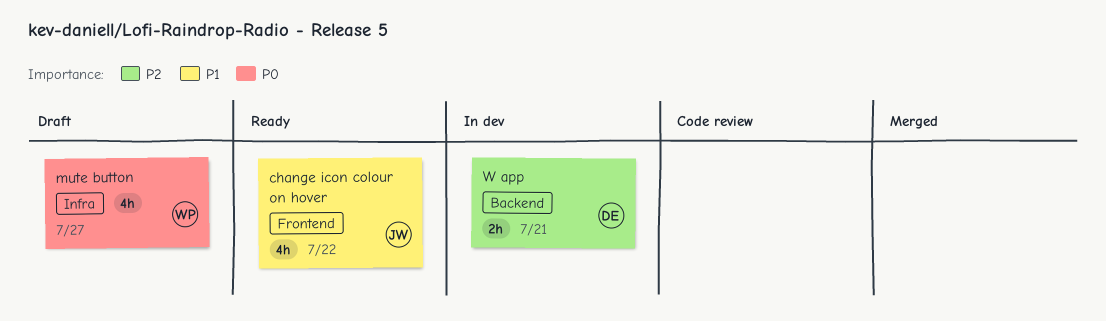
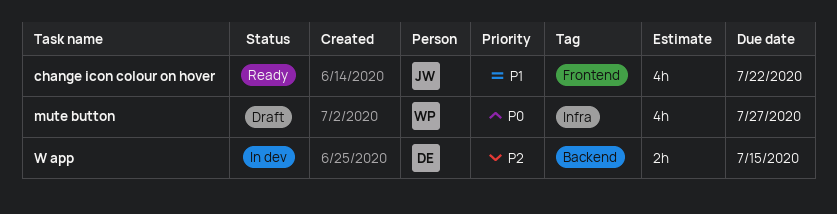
W app, due: Jul 21 -> Jul 15

